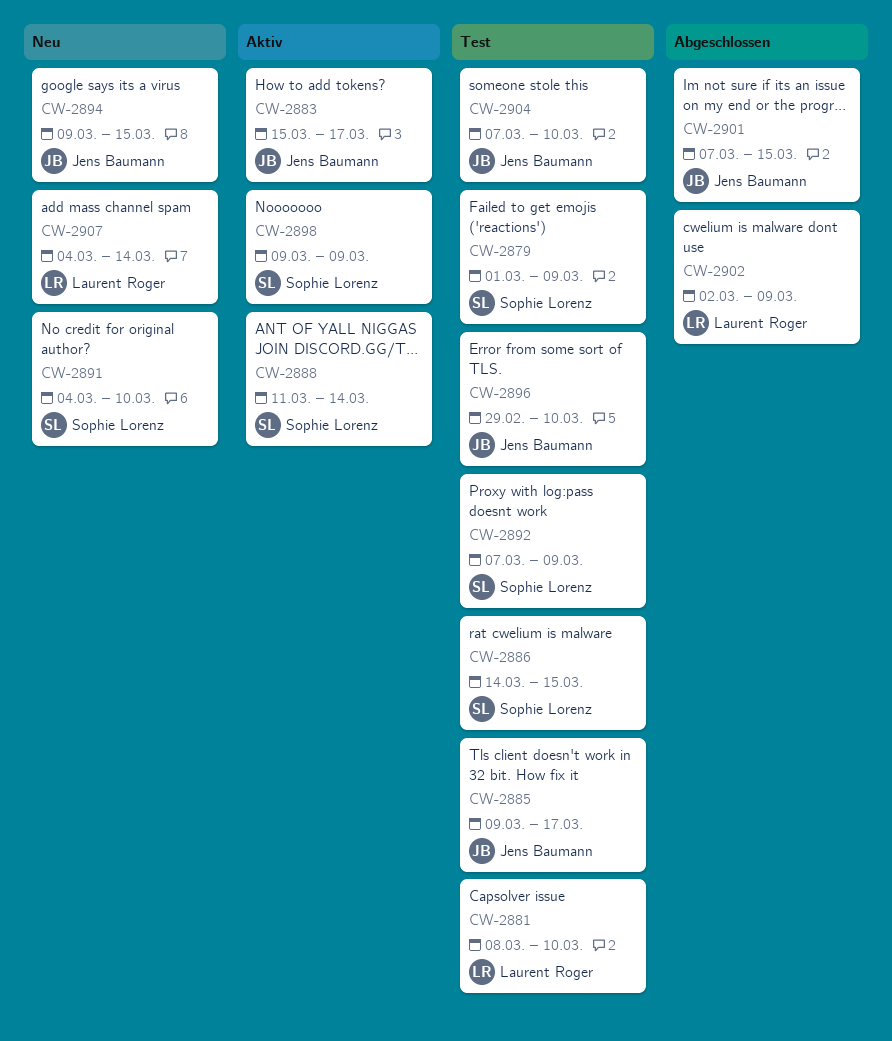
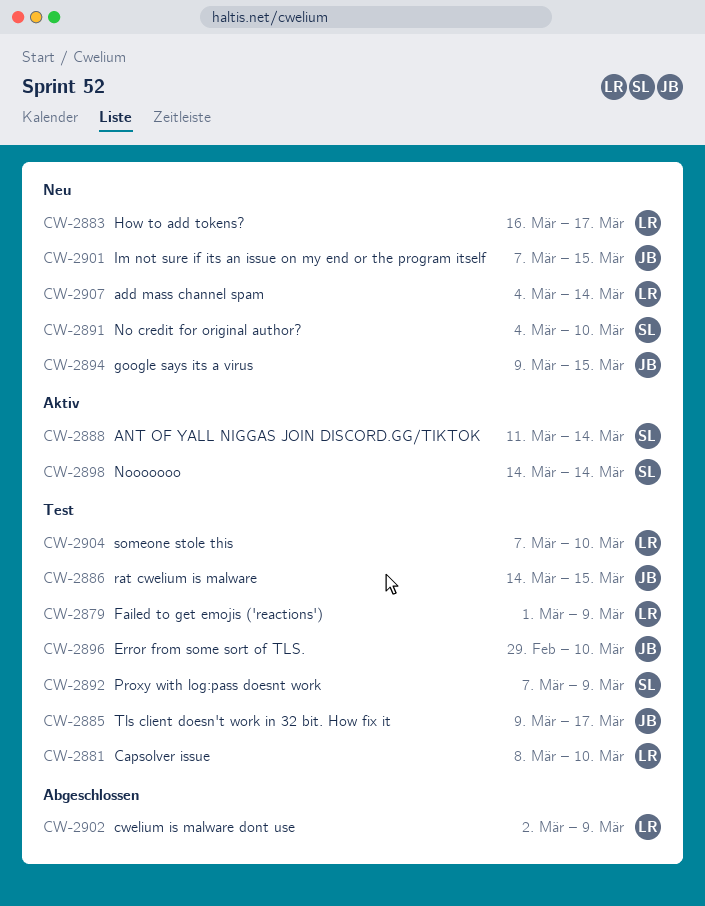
CW-2879, owner: Sophie Lorenz -> Laurent Roger
CW-2883, status: Aktiv -> Neu
CW-2883, owner: Jens Baumann -> Laurent Roger
CW-2883, start: Mar 15 -> Mar 16
CW-2886, owner: Sophie Lorenz -> Jens Baumann
CW-2898, start: Mar 9 -> Mar 14
CW-2898, due: Mar 9 -> Mar 14
CW-2901, status: Abgeschlossen -> Neu
CW-2904, owner: Jens Baumann -> Laurent Roger

